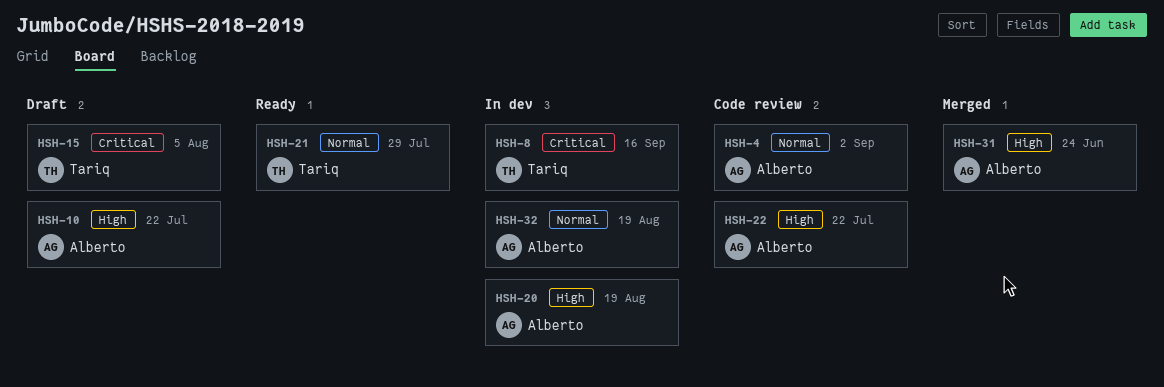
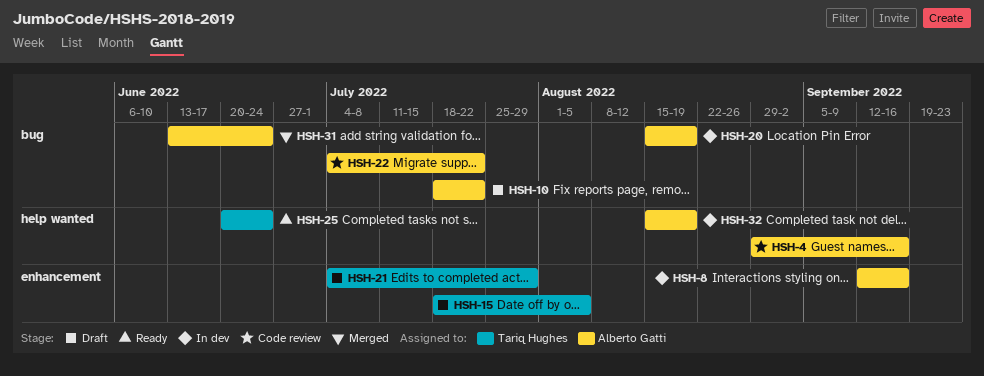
HSH-4, due: Sep 2 -> Sep 16
HSH-8, owner: Tariq Hughes -> Alberto Gatti
HSH-21, status: Ready -> Draft
HSH-25: none -> present

